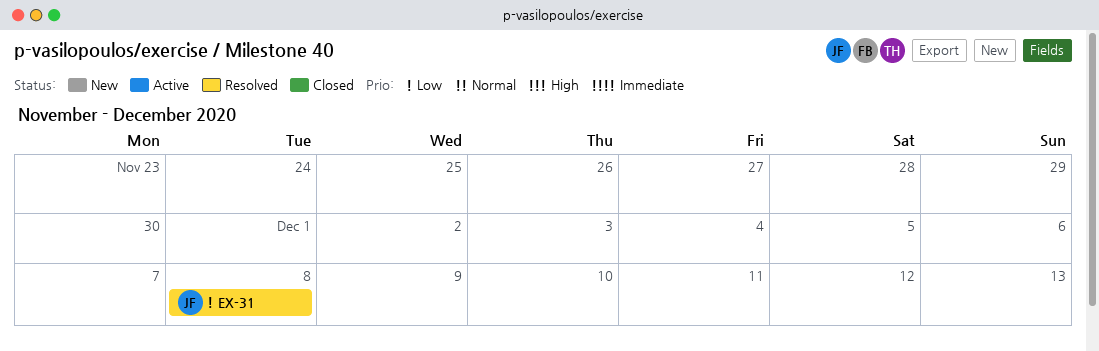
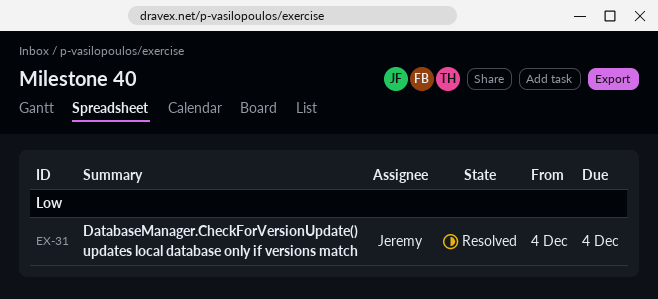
EX-31, start: Dec 8 -> Dec 4
EX-31, due: Dec 8 -> Dec 4

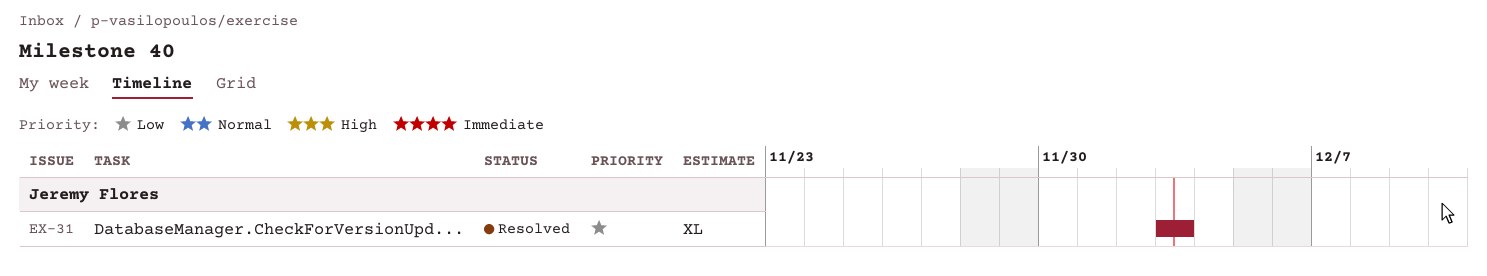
EX-31, start: Dec 4 -> Dec 3
EX-31, due: Dec 4 -> Dec 3

